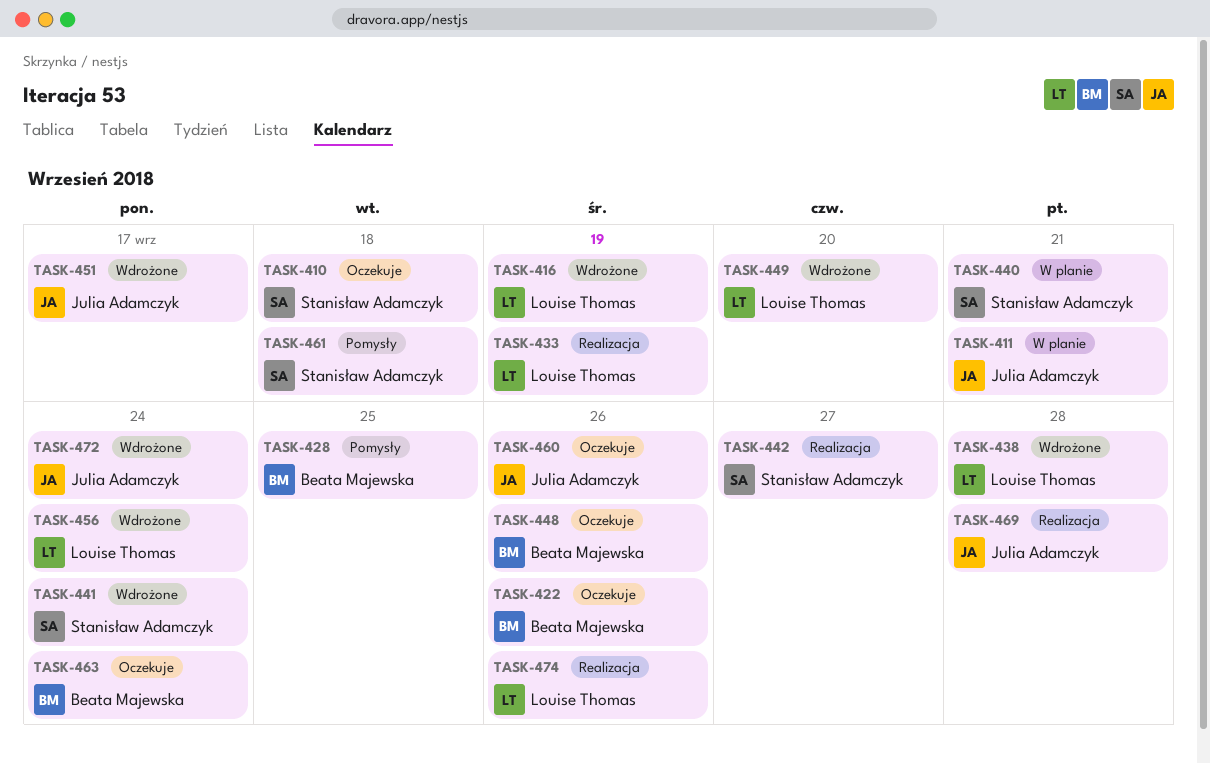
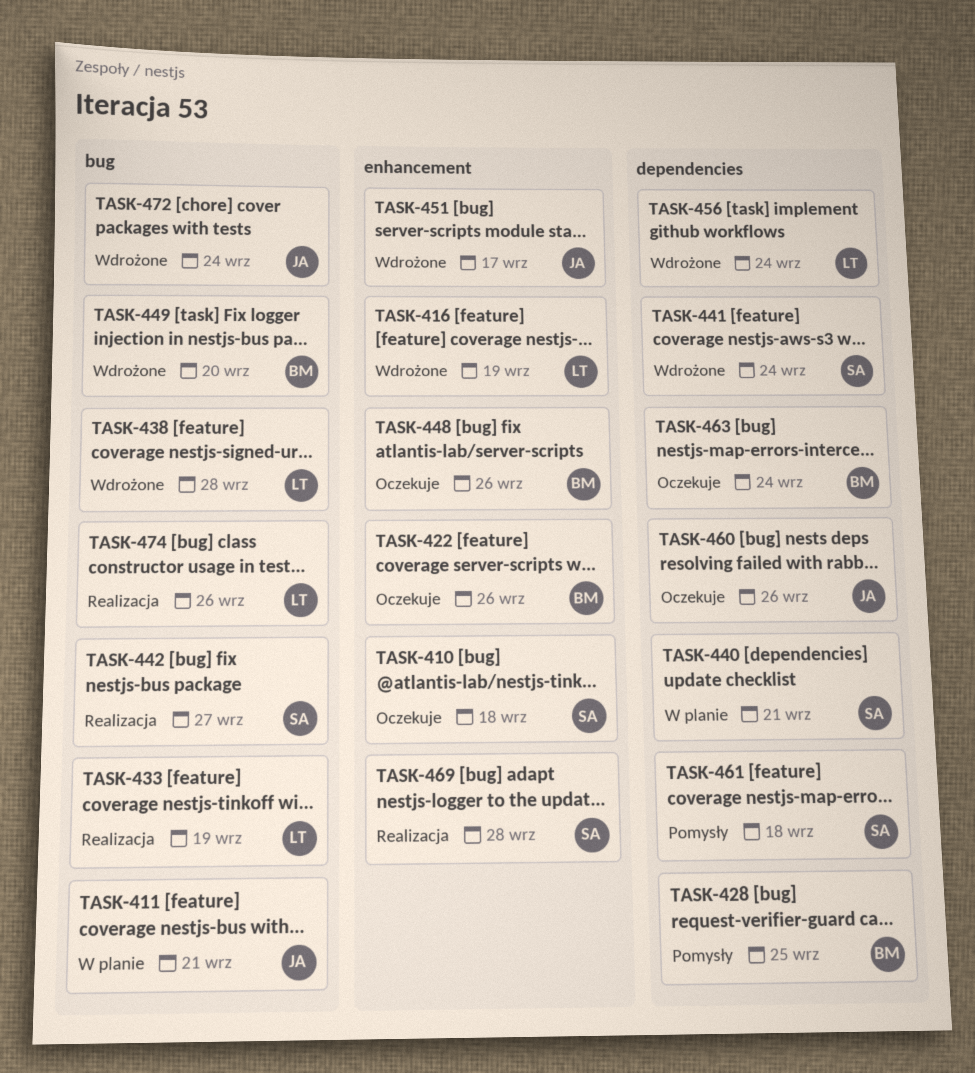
TASK-449, owner: Louise Thomas -> Beata Majewska
TASK-469, owner: Julia Adamczyk -> Stanisław Adamczyk

